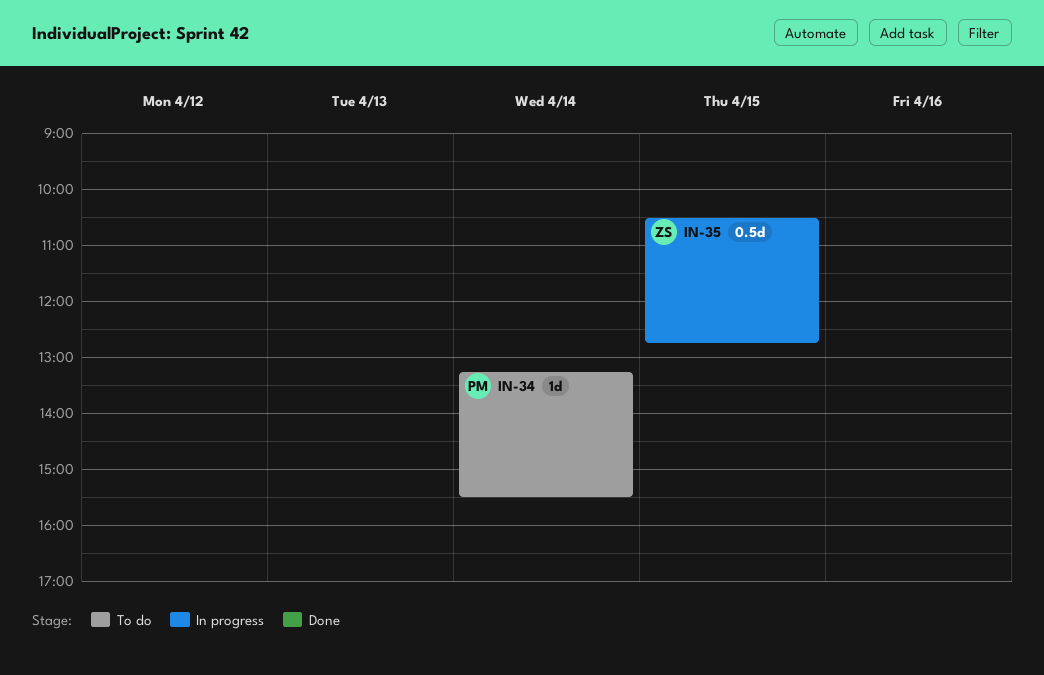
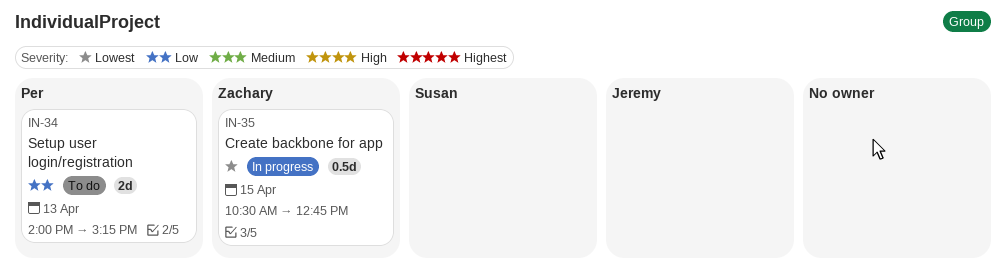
IN-34, estimate: 1d -> 2d
IN-34, day: Apr 14 -> Apr 13
IN-34, begins: 13:15 -> 14:00
IN-34, ends: 15:30 -> 15:15

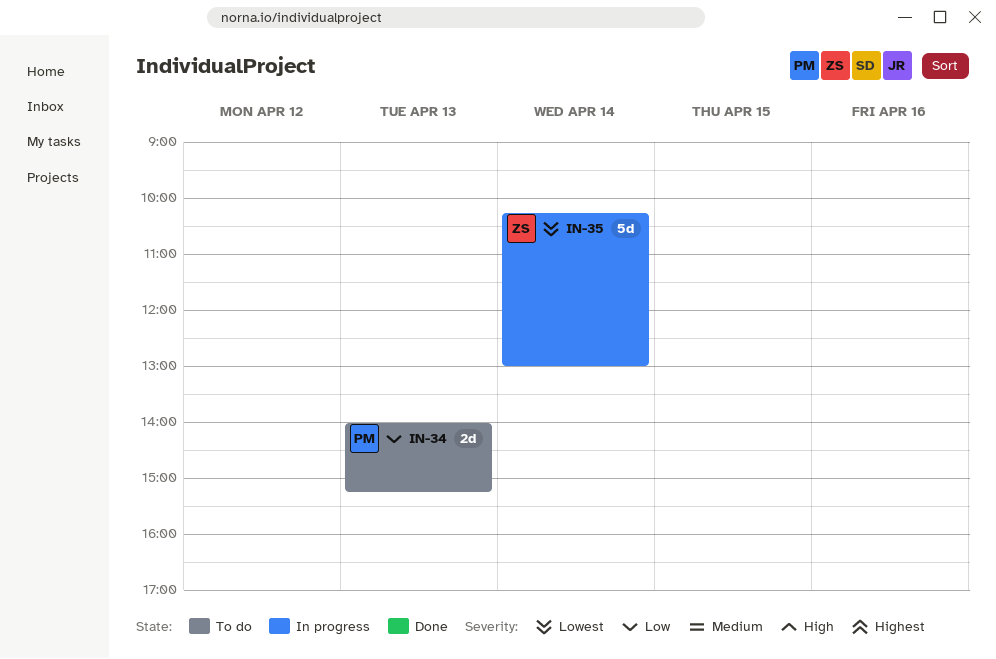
IN-35, estimate: 0.5d -> 5d
IN-35, day: Apr 15 -> Apr 14
IN-35, begins: 10:30 -> 10:15
IN-35, ends: 12:45 -> 13:00

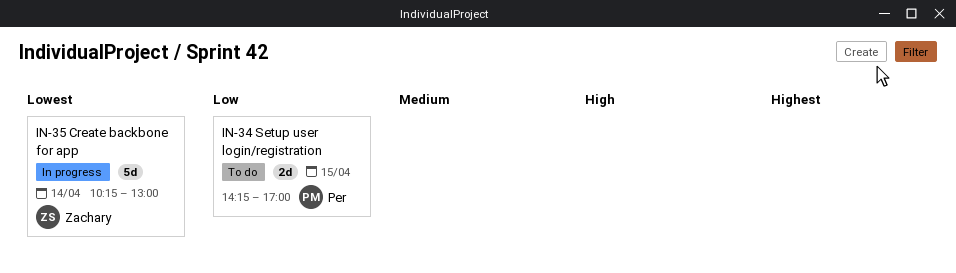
IN-34, day: Apr 13 -> Apr 15
IN-34, begins: 14:00 -> 14:15
IN-34, ends: 15:15 -> 17:00

